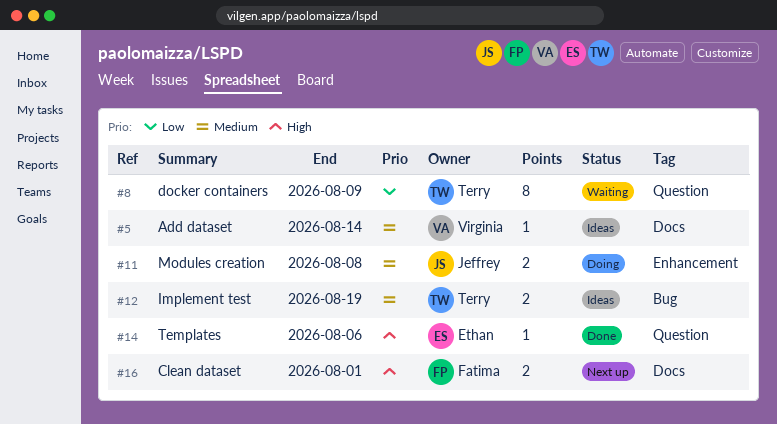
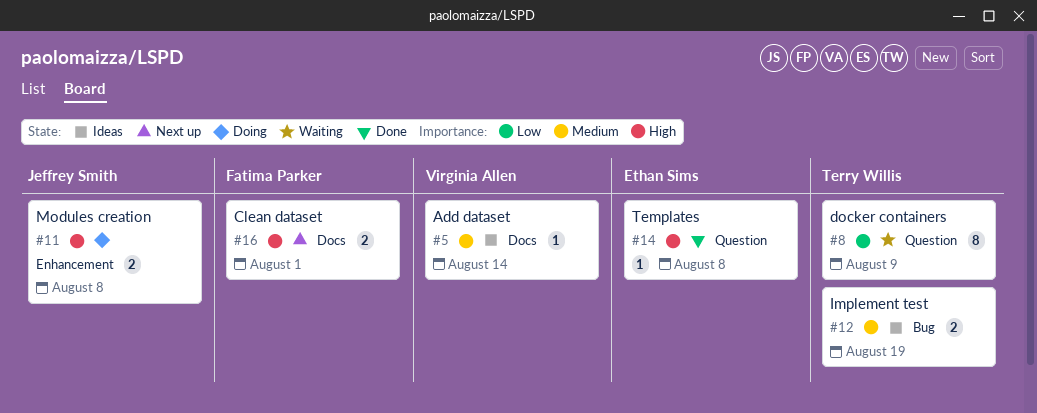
#11, priority: Medium -> High
#14, due: Aug 6 -> Aug 8

